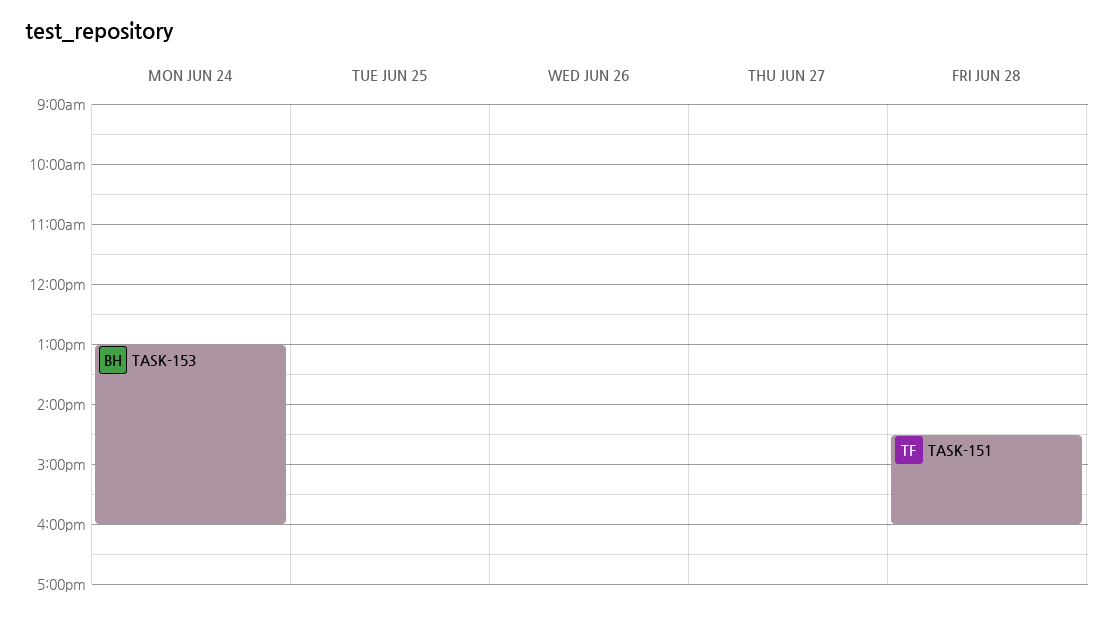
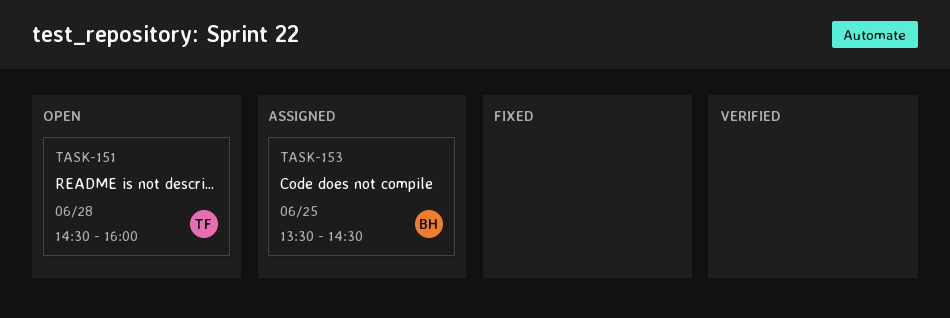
TASK-153, day: Jun 24 -> Jun 25
TASK-153, begins: 13:00 -> 13:30
TASK-153, ends: 16:00 -> 14:30

